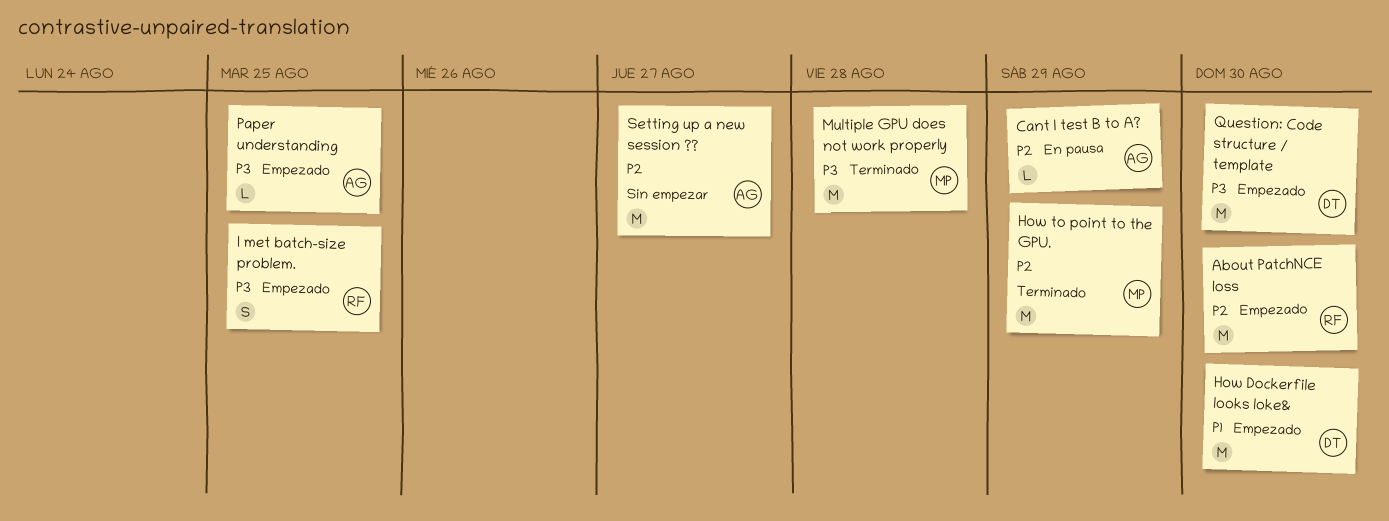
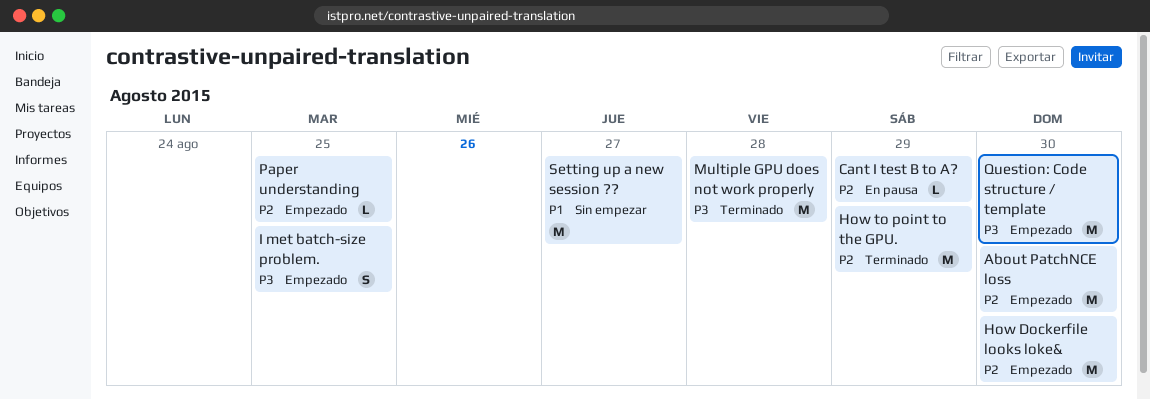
How Dockerfile looks loke&, priority: P1 -> P2
Paper understanding, priority: P3 -> P2
Setting up a new session ??, priority: P2 -> P1

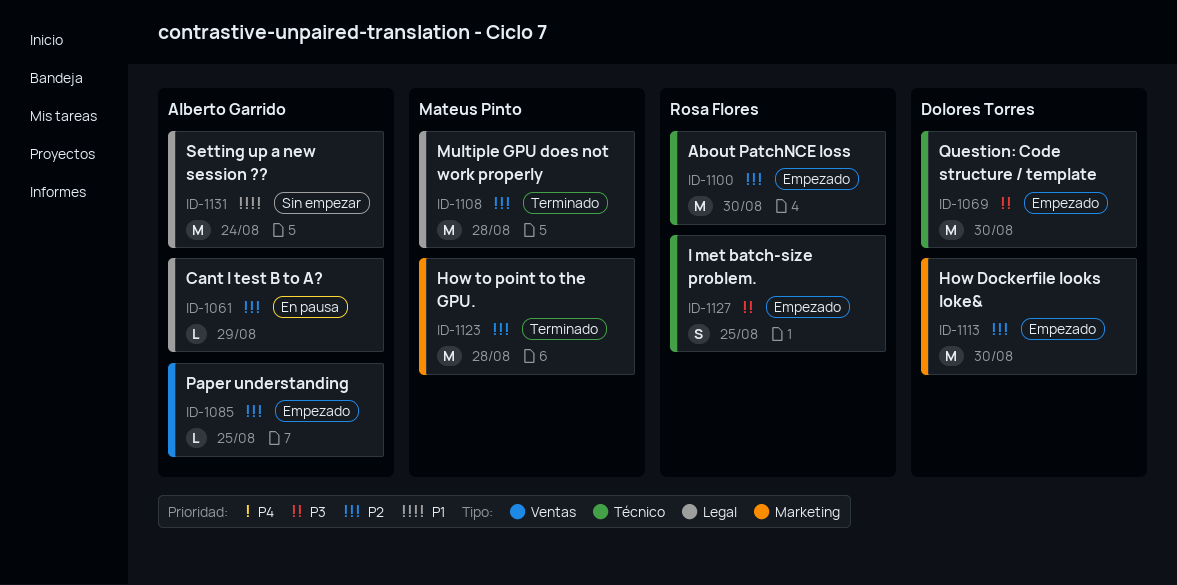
How to point to the GPU., due: Aug 29 -> Aug 28
Multiple GPU does not work properly, priority: P3 -> P2
Setting up a new session ??, due: Aug 27 -> Aug 24

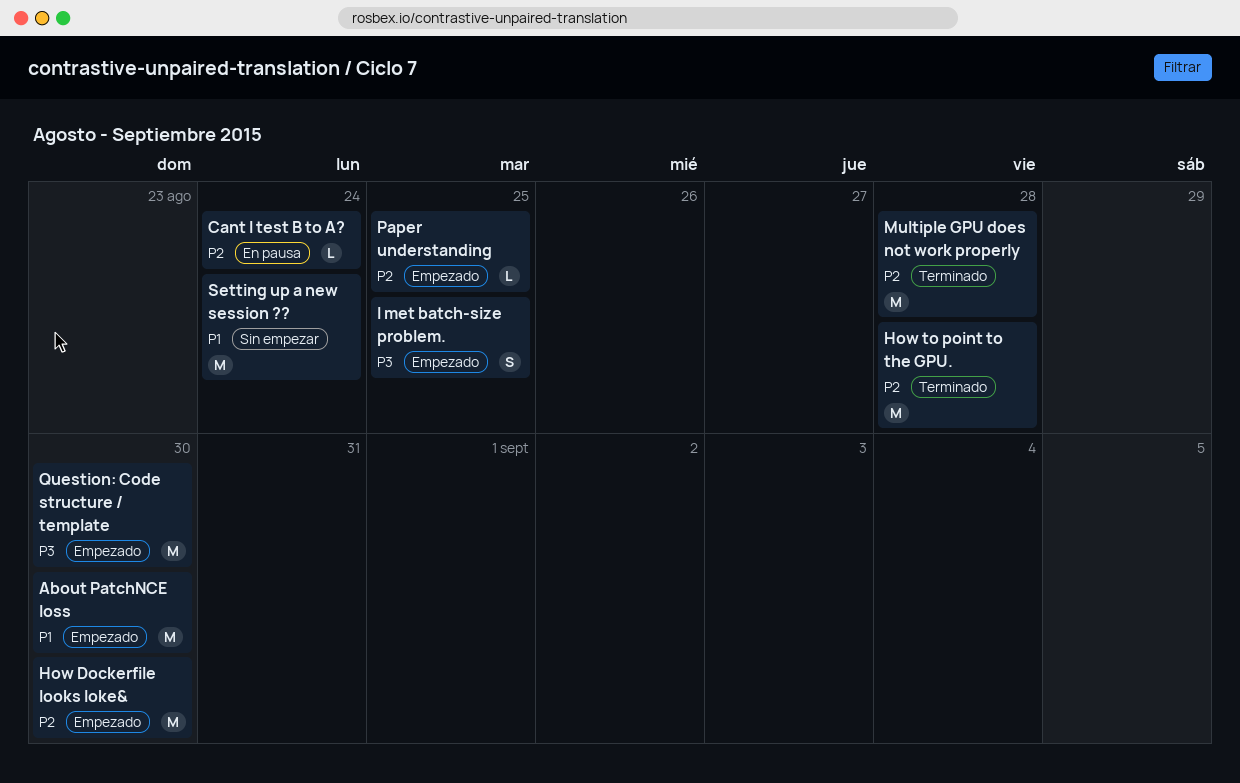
About PatchNCE loss, priority: P2 -> P1
Cant I test B to A?, due: Aug 29 -> Aug 24

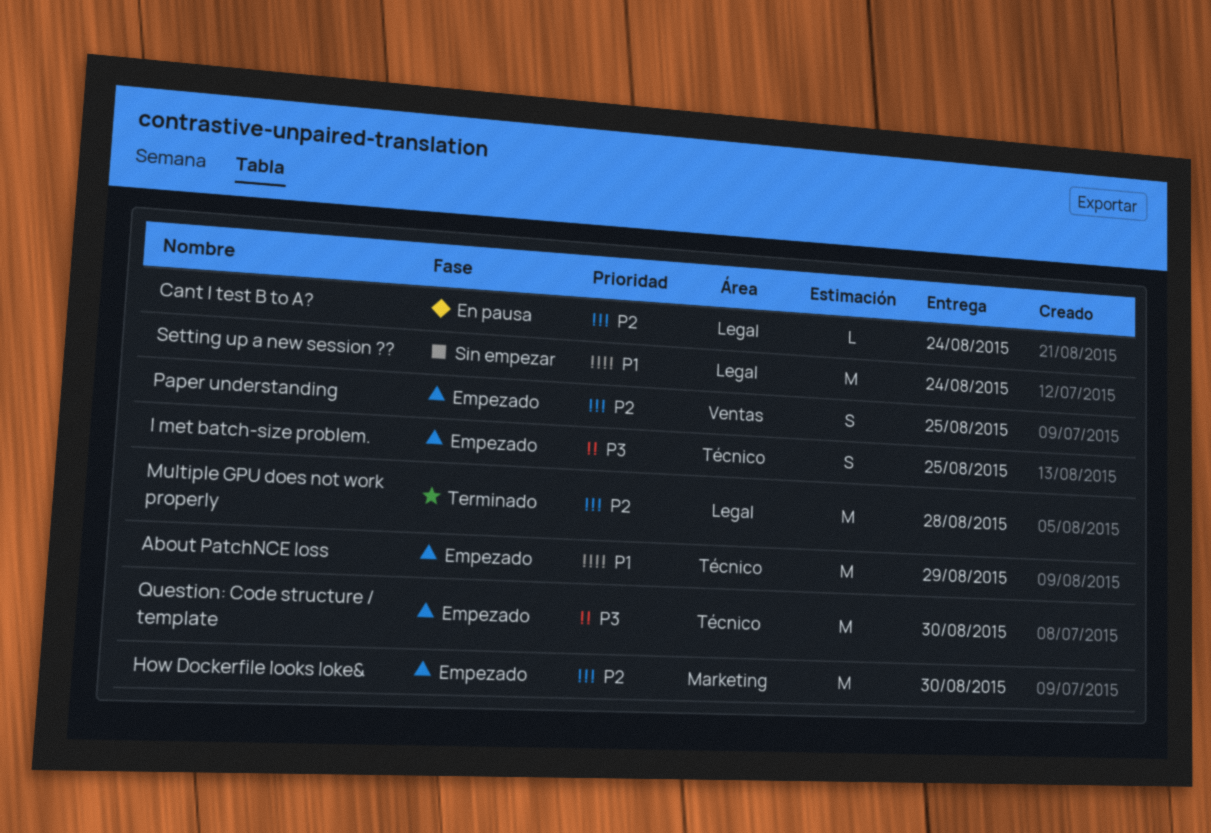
About PatchNCE loss, due: Aug 30 -> Aug 29
How to point to the GPU.: present -> none
Paper understanding, estimate: L -> S

